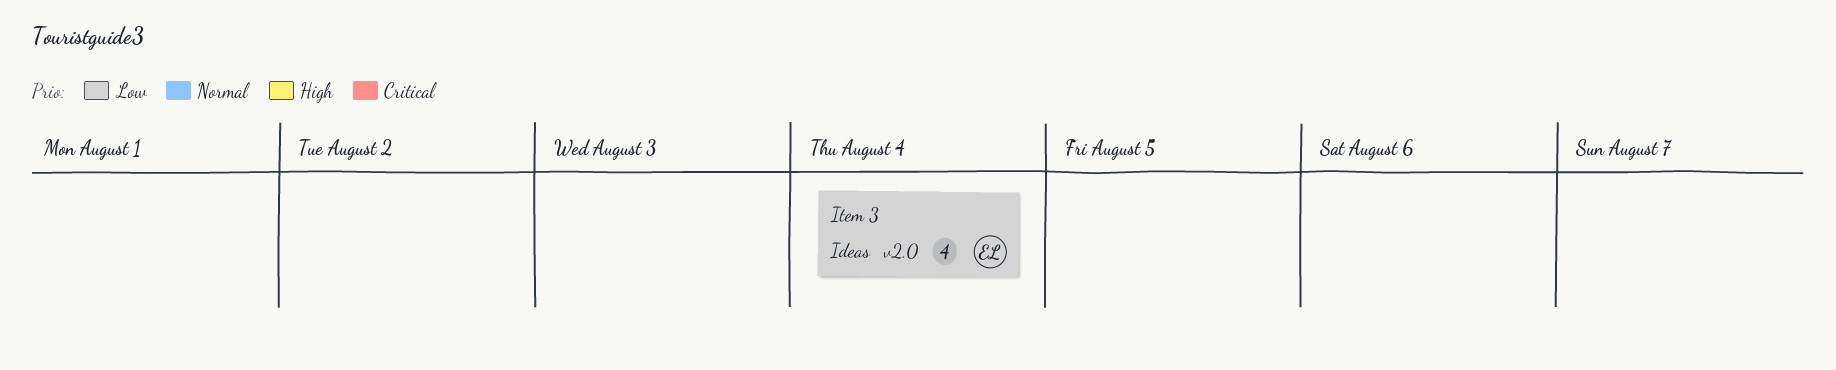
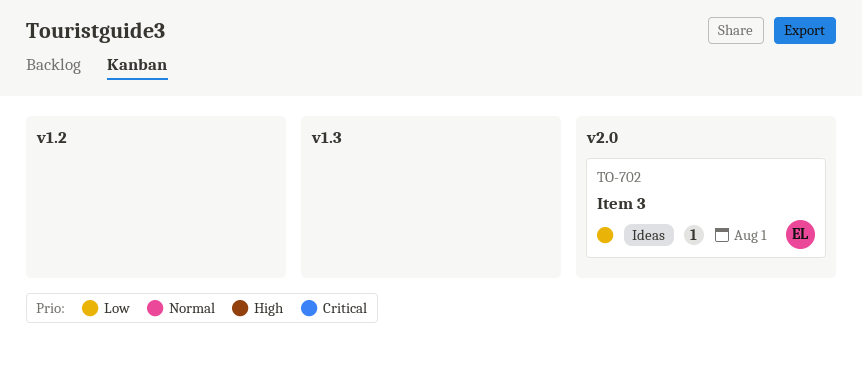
Item 3, estimate: 4 -> 1
Item 3, due: Aug 4 -> Aug 1

